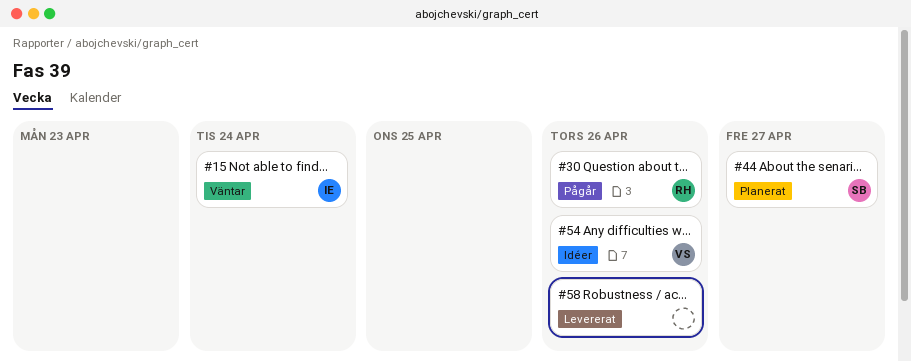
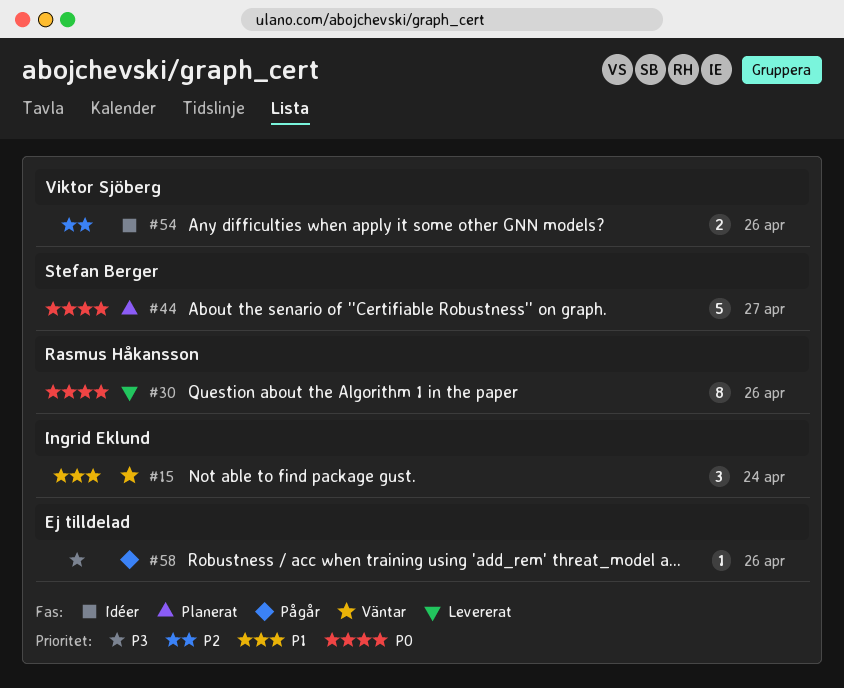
#30, status: Pågår -> Levererat
#58, status: Levererat -> Pågår

